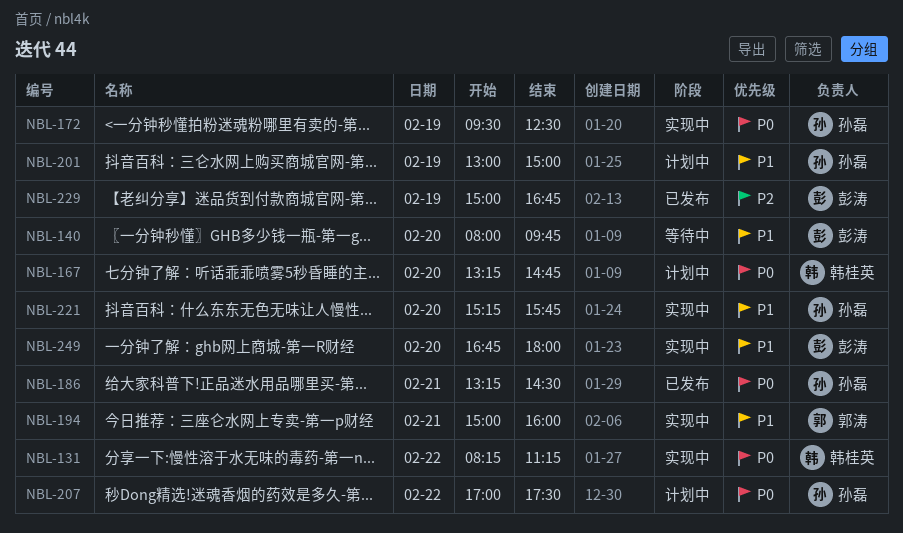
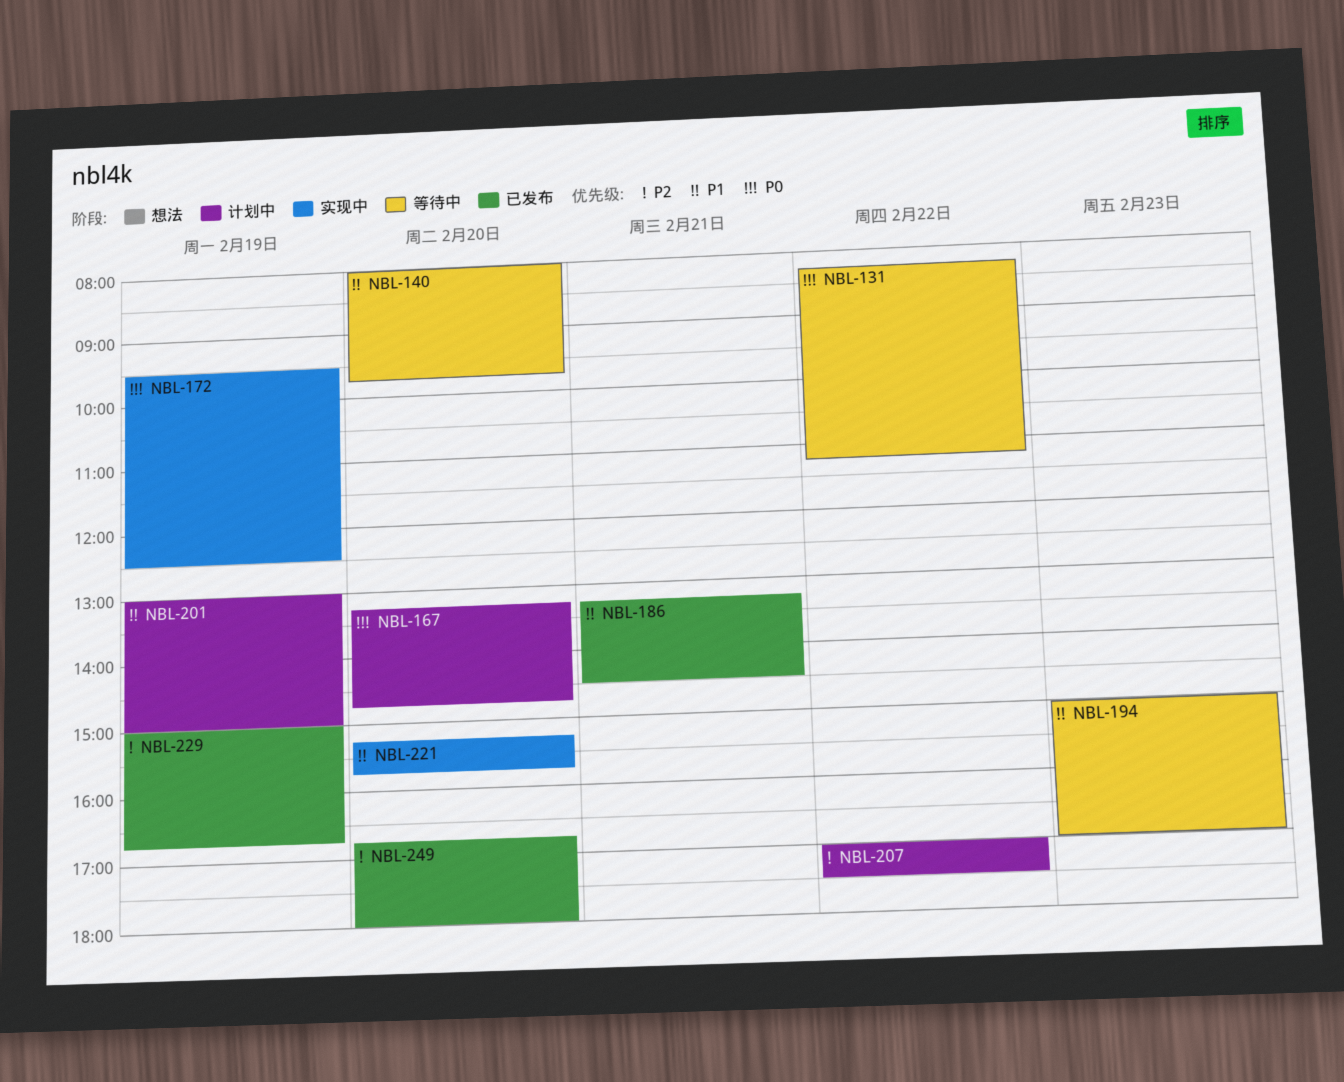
NBL-131, status: 实现中 -> 等待中
NBL-186, priority: P0 -> P1
NBL-194, status: 实现中 -> 等待中
NBL-194, day: Feb 21 -> Feb 23
NBL-194, ends: 16:00 -> 17:00
NBL-207, priority: P0 -> P2
NBL-249, status: 实现中 -> 已发布
NBL-249, priority: P1 -> P2

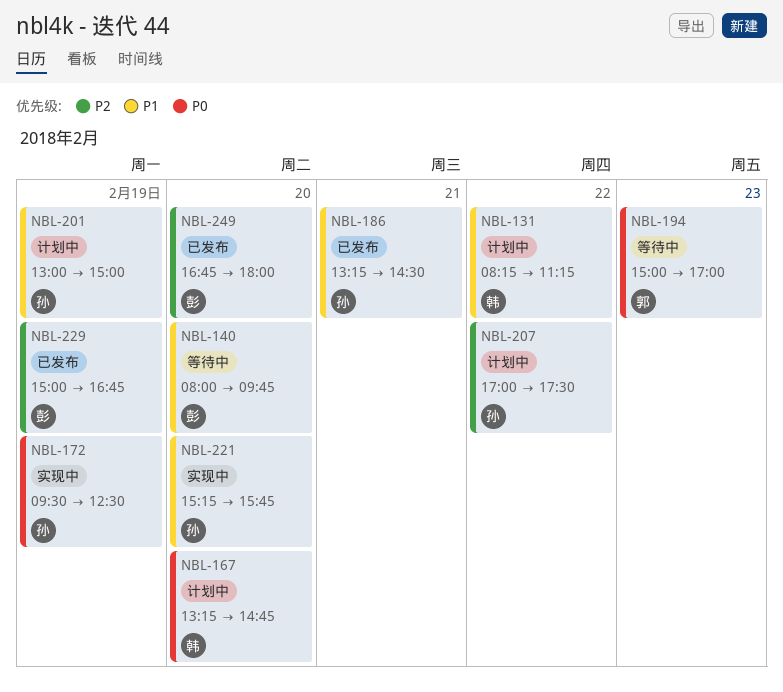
NBL-131, status: 等待中 -> 计划中
NBL-131, priority: P0 -> P1
NBL-194, priority: P1 -> P0

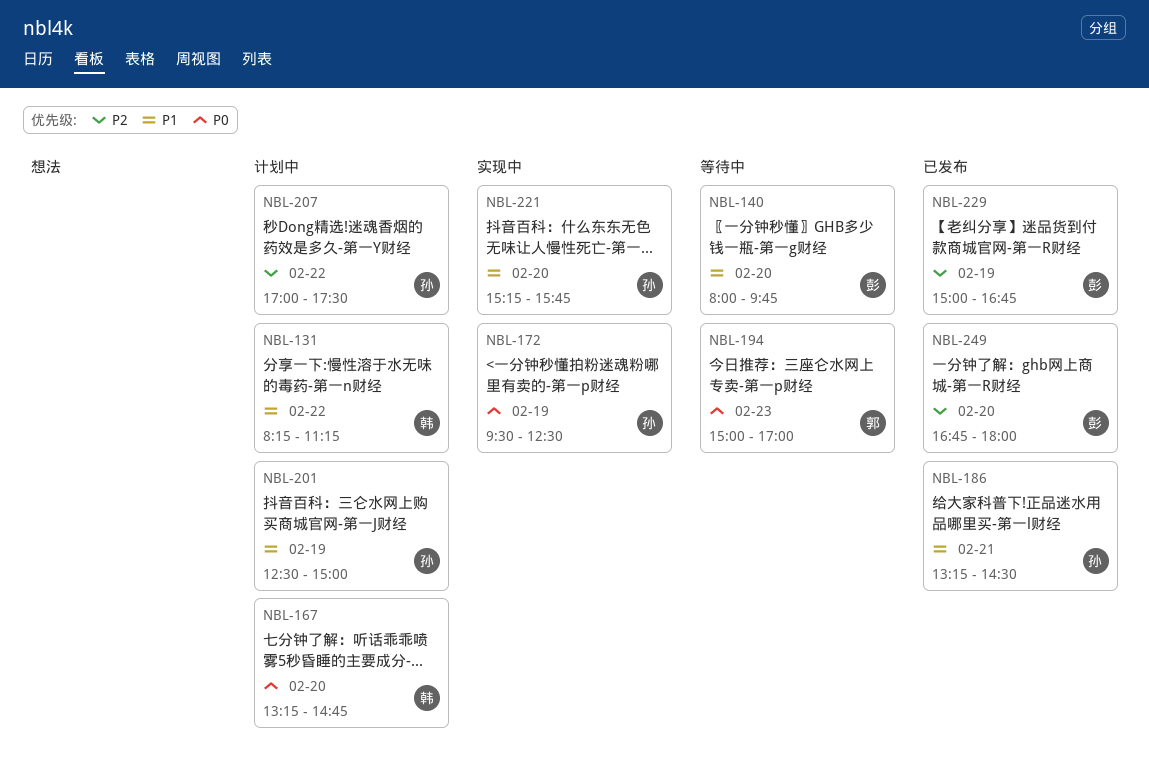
NBL-201, begins: 13:00 -> 12:30

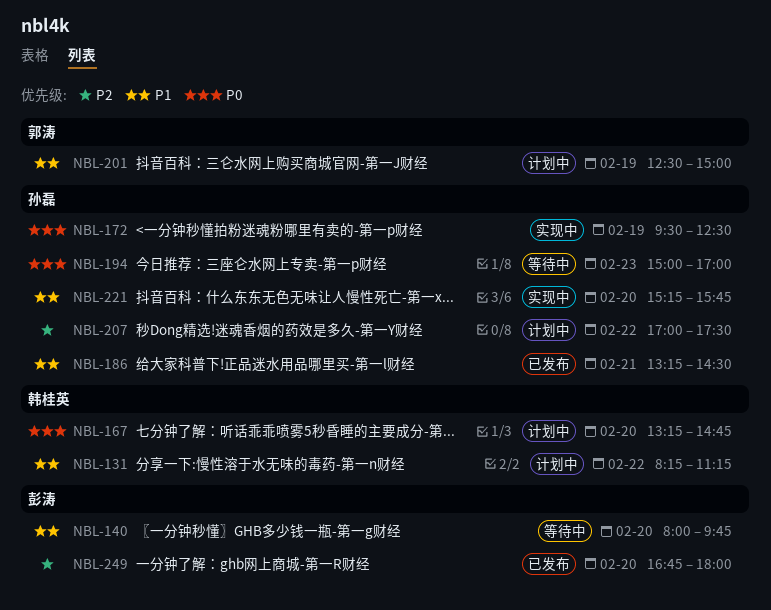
NBL-194, owner: 郭涛 -> 孙磊
NBL-201, owner: 孙磊 -> 郭涛
NBL-229: present -> none

